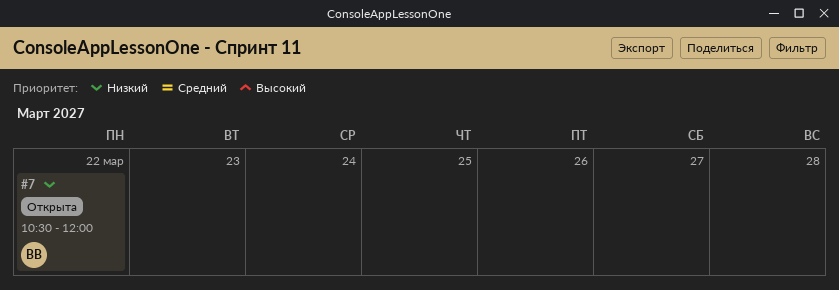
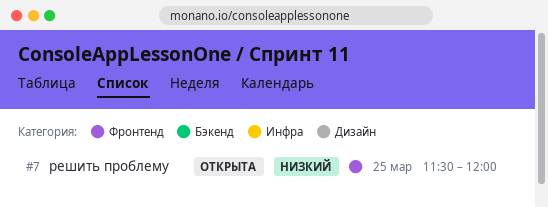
#7, day: Mar 22 -> Mar 25
#7, begins: 10:30 -> 11:30

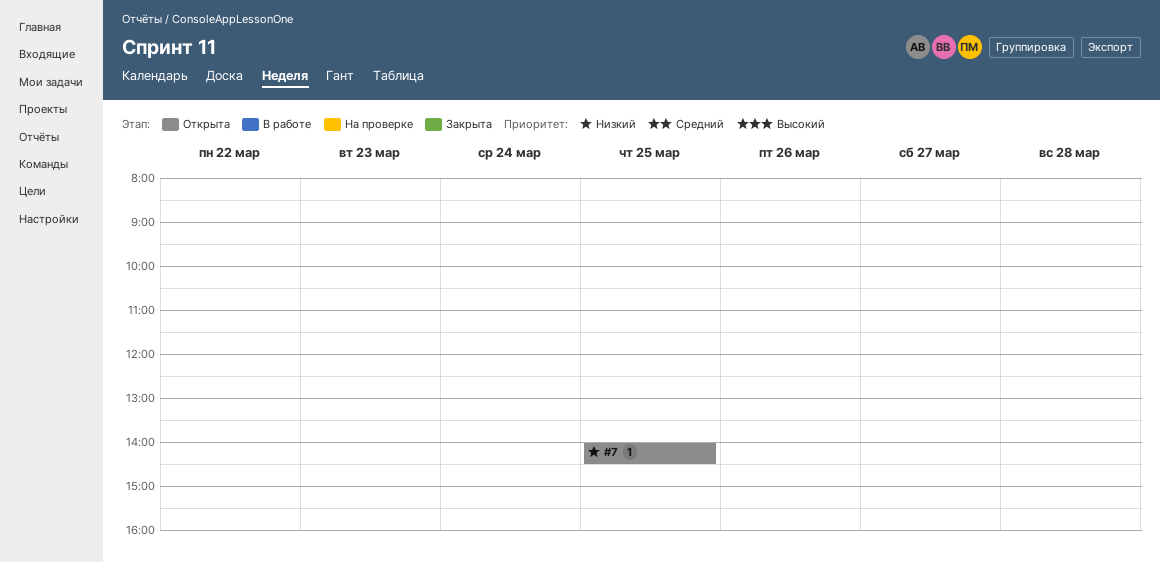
#7, begins: 11:30 -> 14:00
#7, ends: 12:00 -> 14:30

